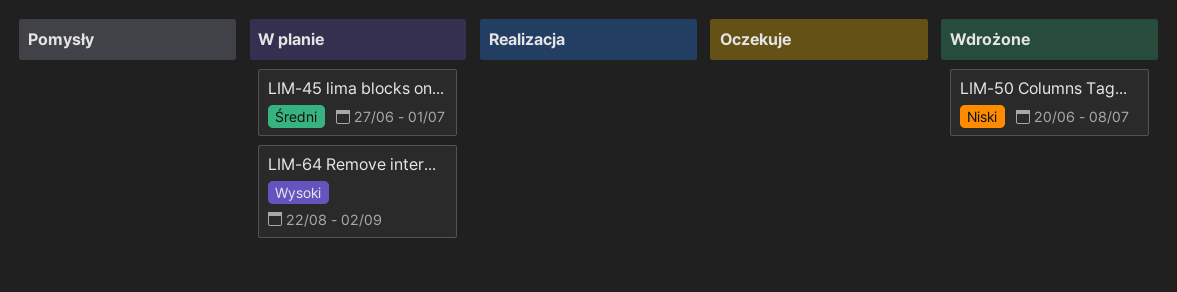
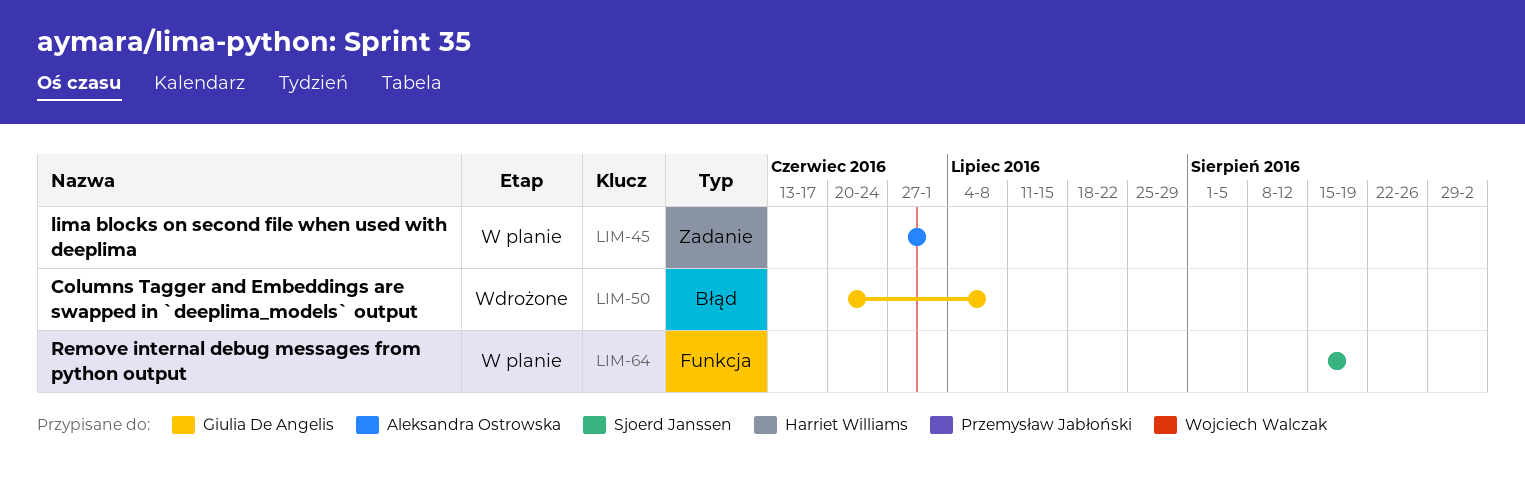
LIM-64, start: Aug 22 -> Aug 15
LIM-64, due: Sep 2 -> Aug 19

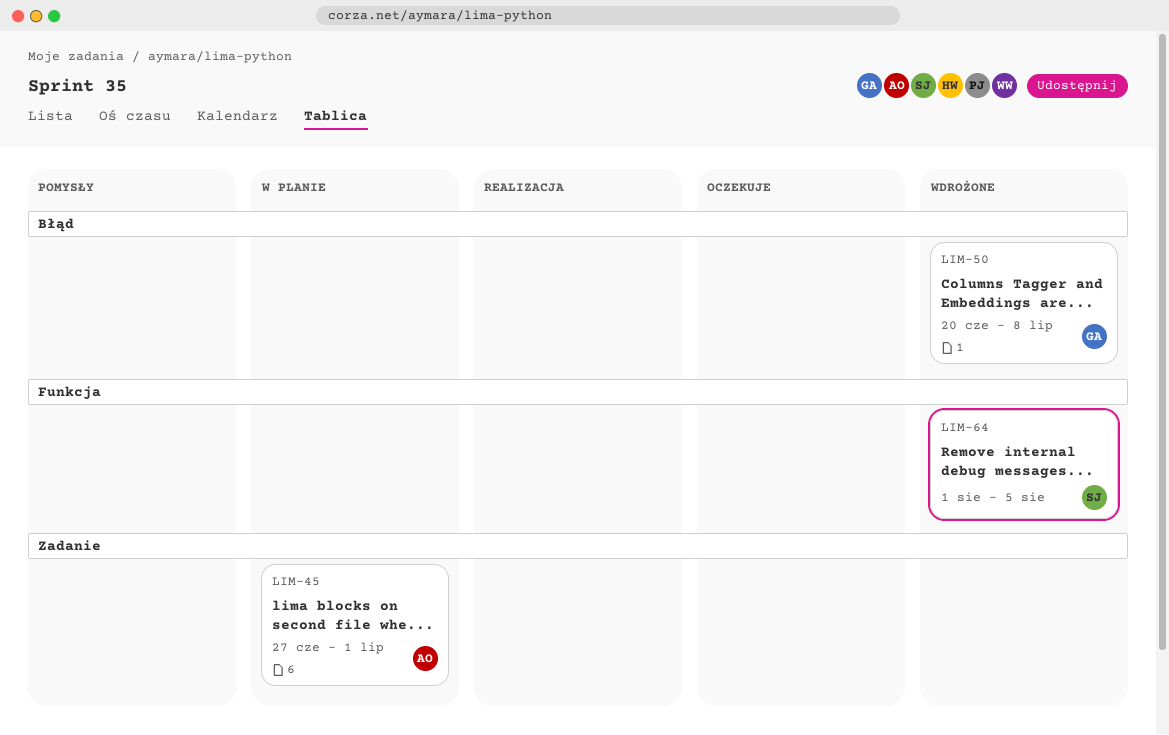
LIM-64, status: W planie -> Wdrożone
LIM-64, start: Aug 15 -> Aug 1
LIM-64, due: Aug 19 -> Aug 5

